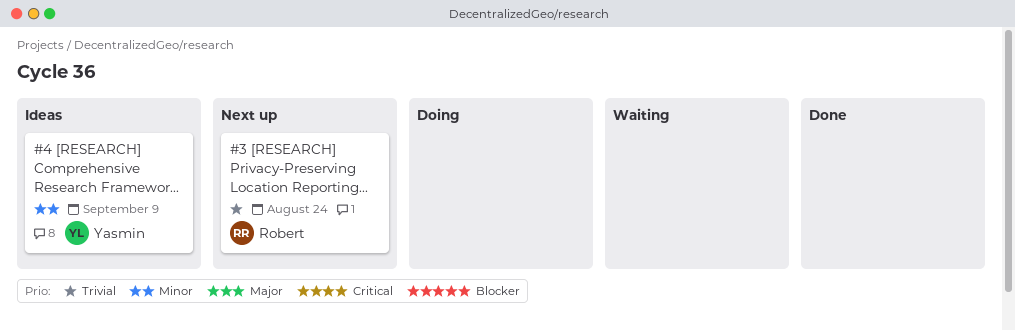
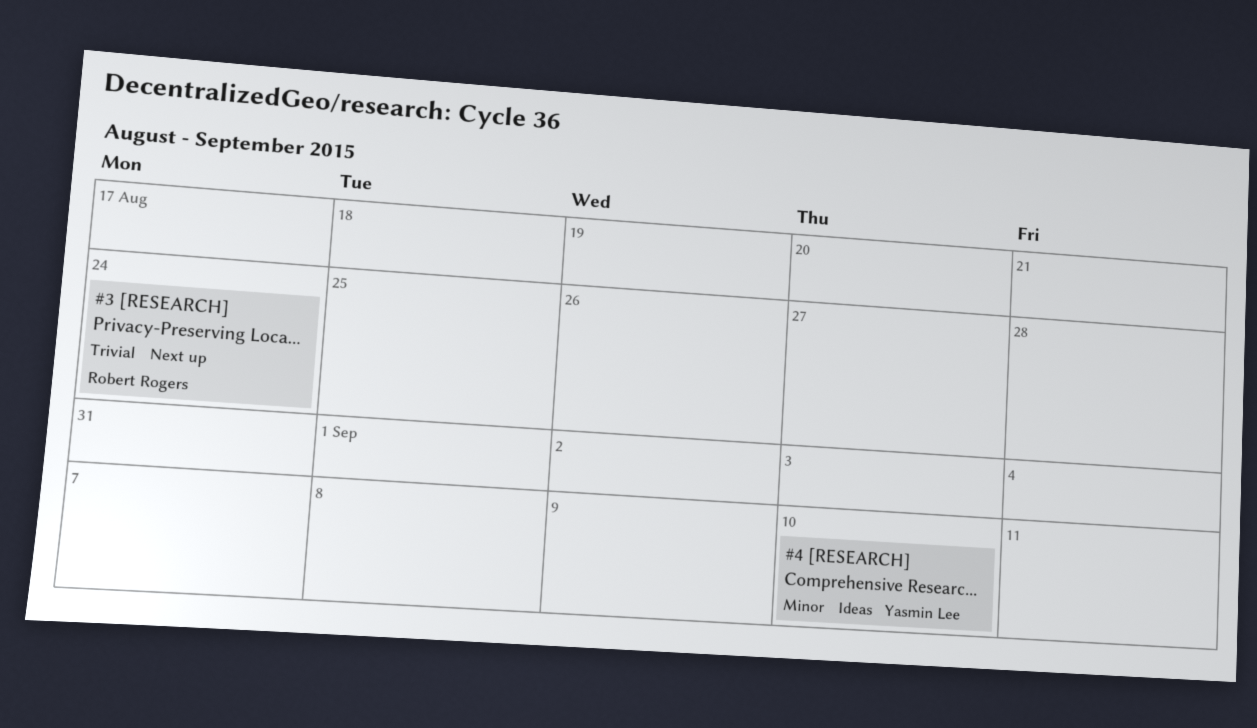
#4, due: Sep 9 -> Sep 10

